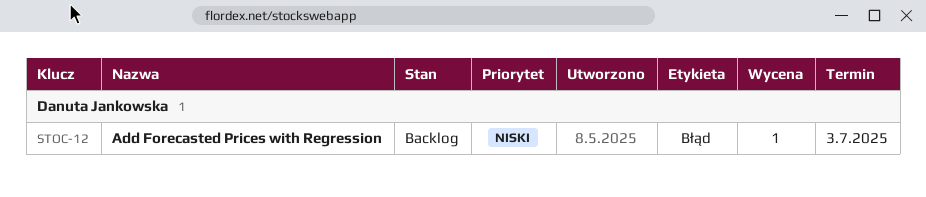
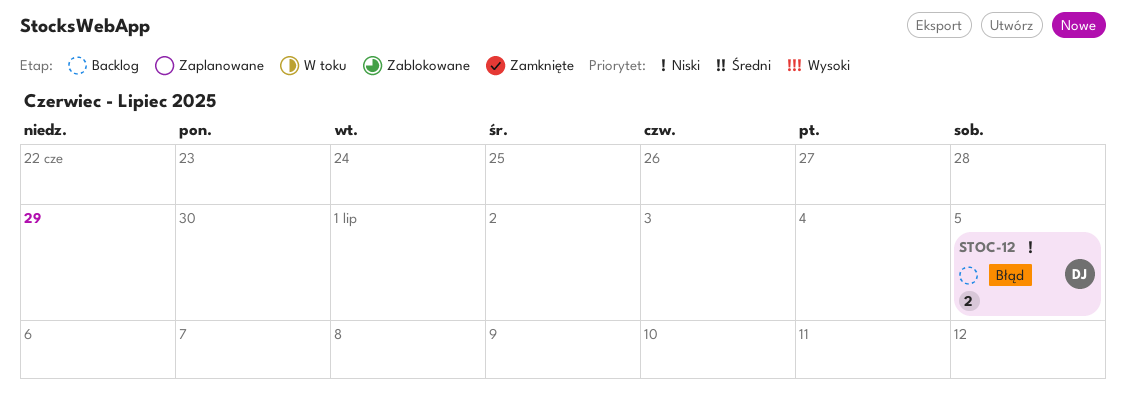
STOC-12, estimate: 1 -> 2
STOC-12, due: Jul 3 -> Jul 5

